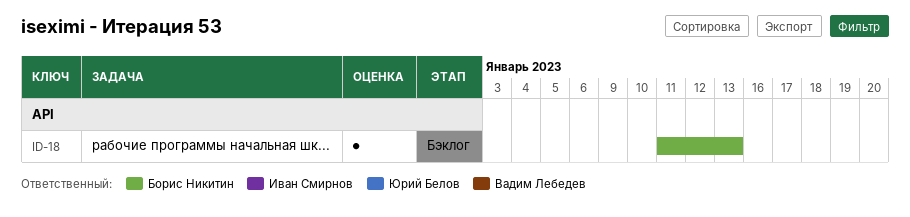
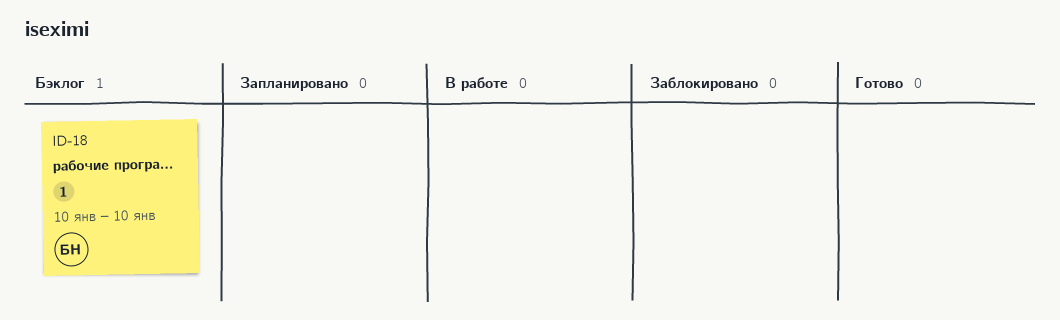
ID-18, start: Jan 11 -> Jan 10
ID-18, due: Jan 13 -> Jan 10

